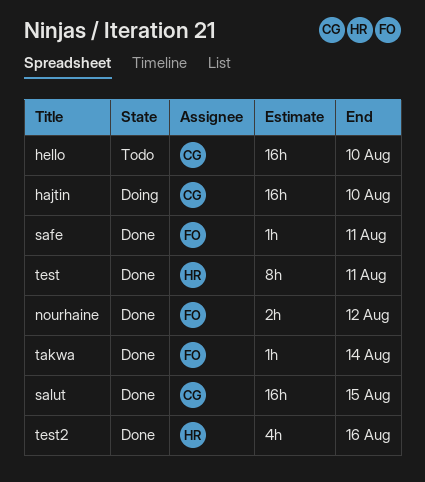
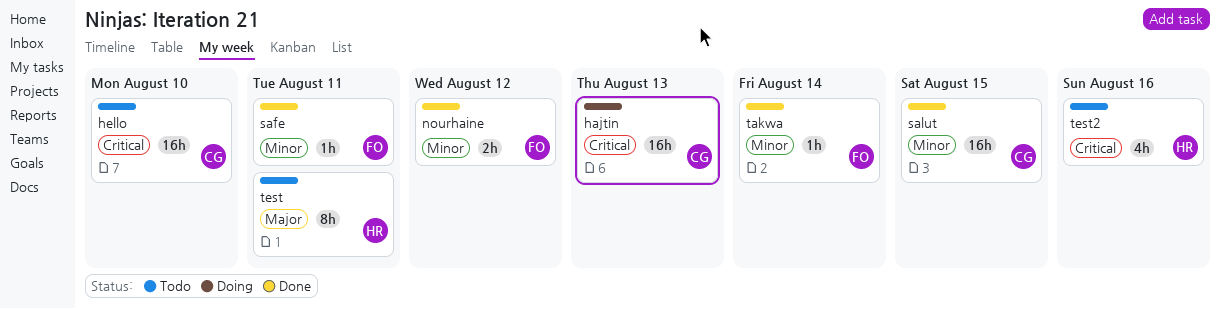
hajtin, due: Aug 10 -> Aug 13
test, status: Done -> Todo
test2, status: Done -> Todo

